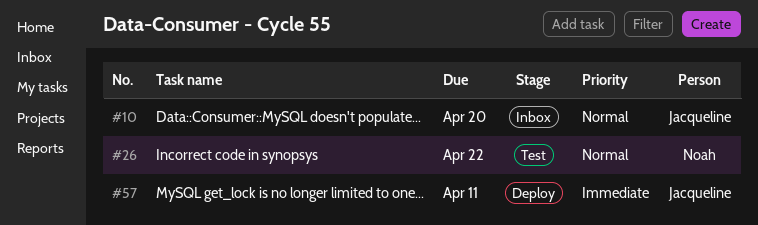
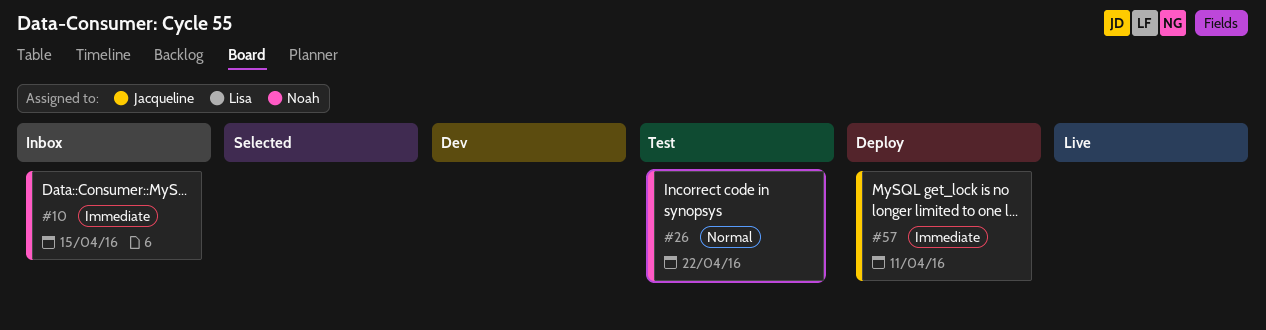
#10, owner: Jacqueline -> Noah
#10, priority: Normal -> Immediate
#10, due: Apr 20 -> Apr 15

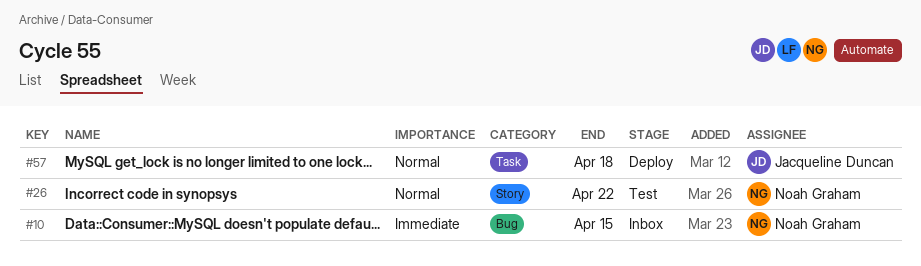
#57, priority: Immediate -> Normal
#57, due: Apr 11 -> Apr 18

